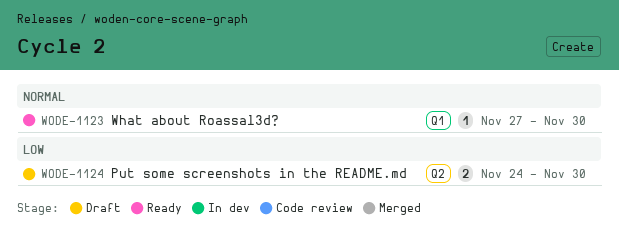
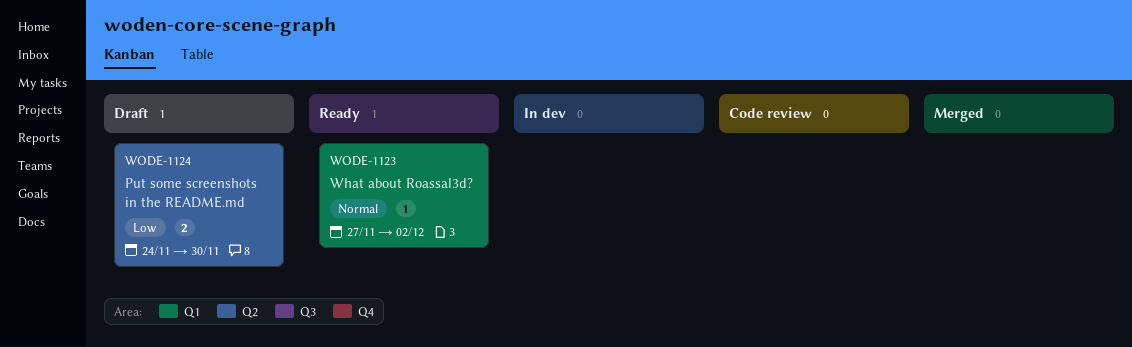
WODE-1123, due: Nov 30 -> Dec 2

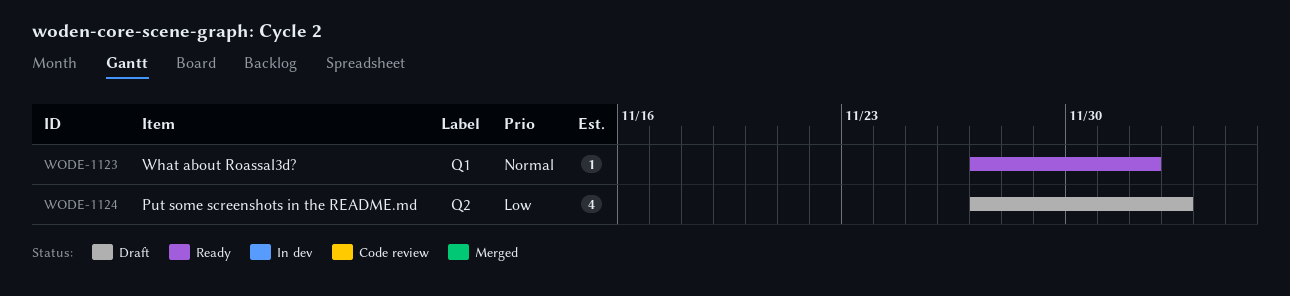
WODE-1124, estimate: 2 -> 4
WODE-1124, start: Nov 24 -> Nov 27
WODE-1124, due: Nov 30 -> Dec 3

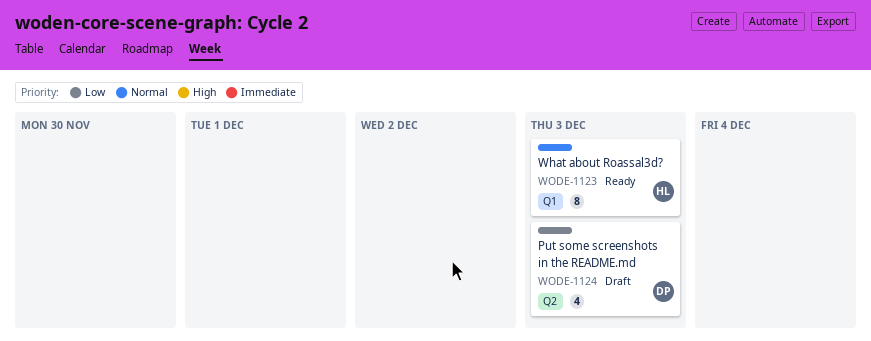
WODE-1123, estimate: 1 -> 8
WODE-1123, due: Dec 2 -> Dec 3

